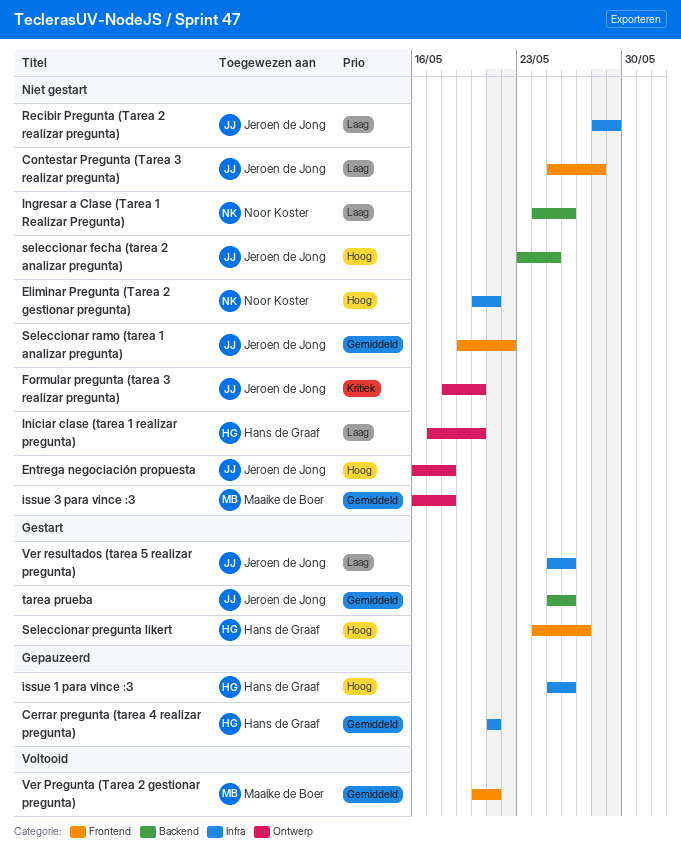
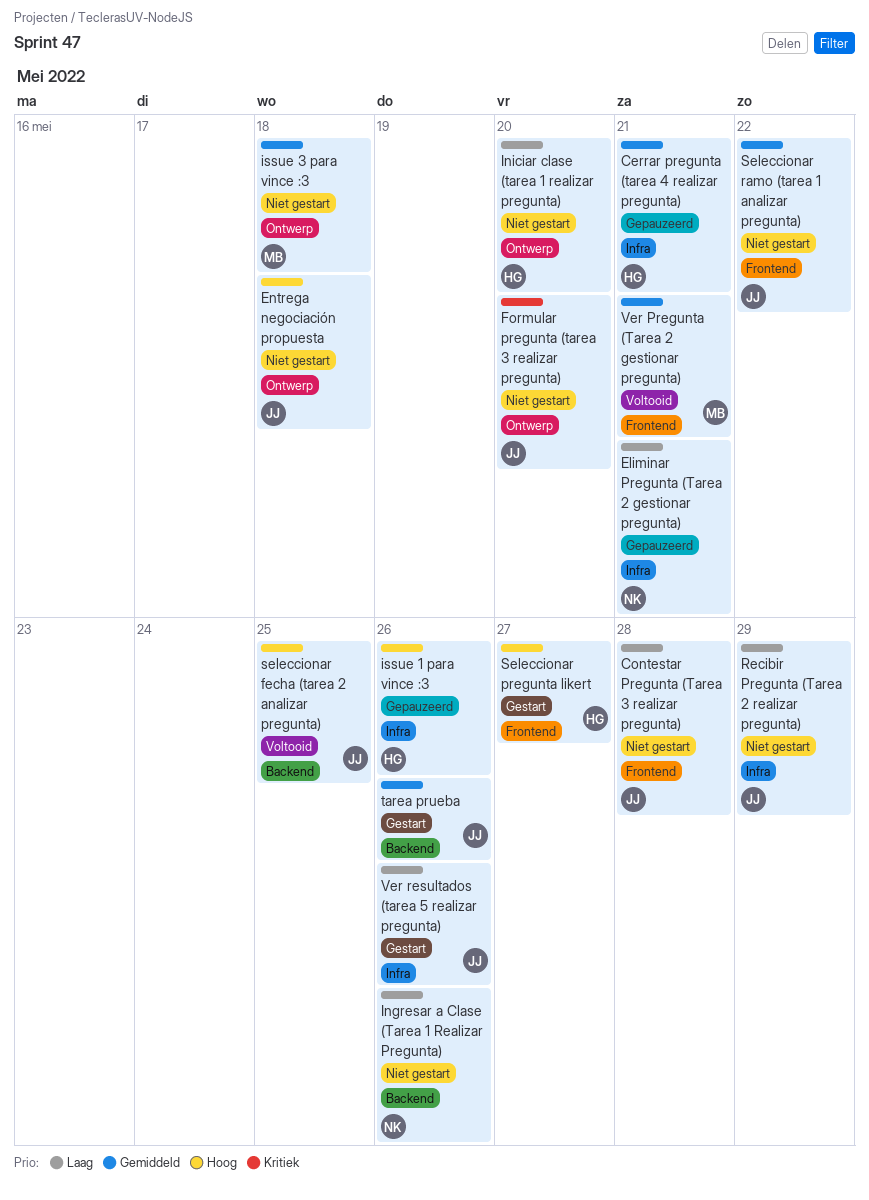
Eliminar Pregunta (Tarea 2 gestionar pregunta), status: Niet gestart -> Gepauzeerd
Eliminar Pregunta (Tarea 2 gestionar pregunta), priority: Hoog -> Laag
seleccionar fecha (tarea 2 analizar pregunta), status: Niet gestart -> Voltooid

